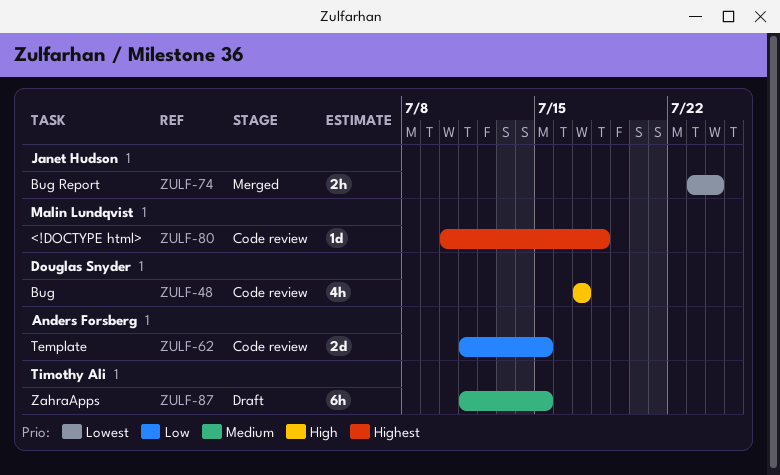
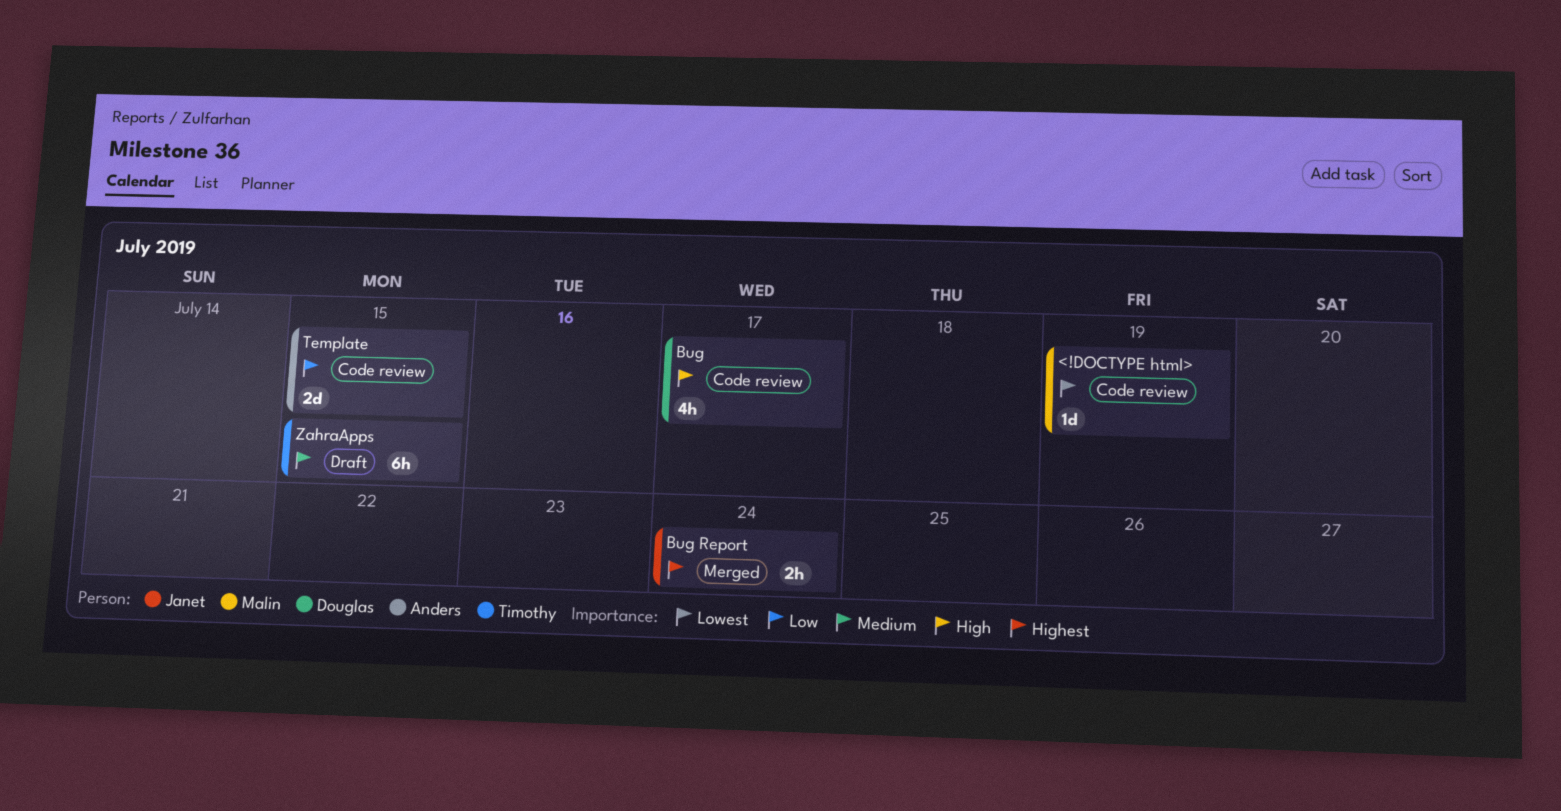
<!DOCTYPE html>, priority: Highest -> Lowest
<!DOCTYPE html>, due: Jul 18 -> Jul 19
Bug Report, priority: Lowest -> Highest

